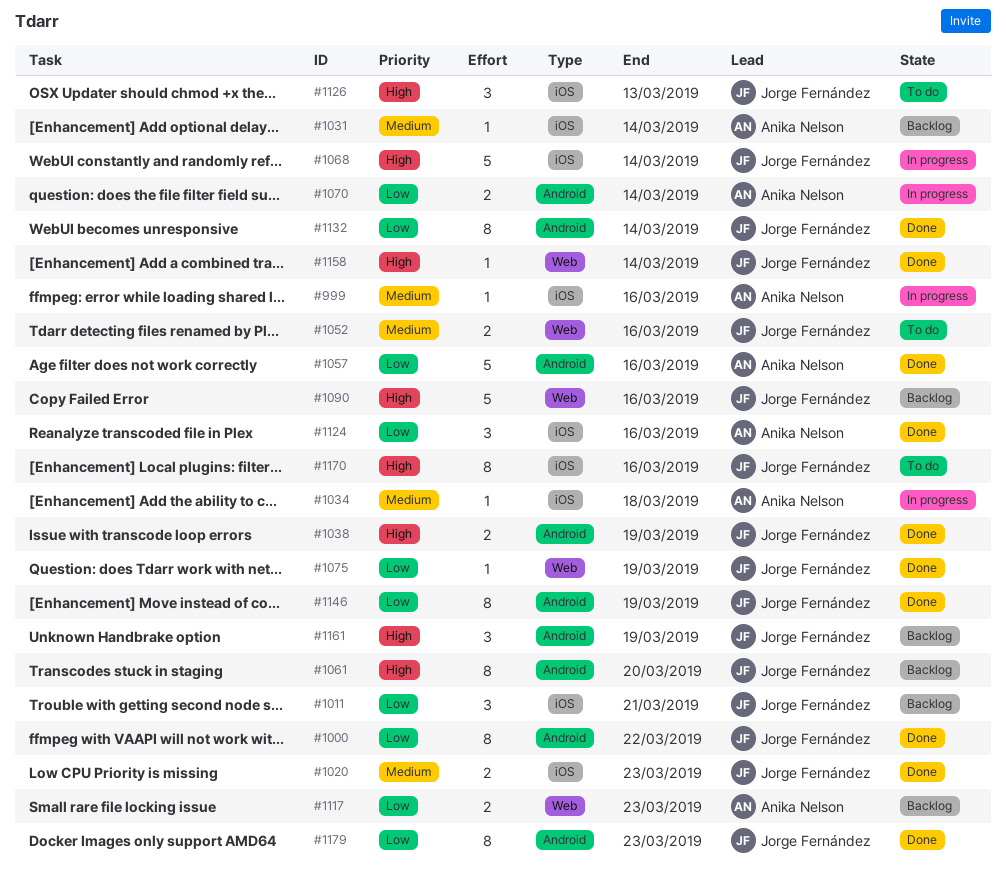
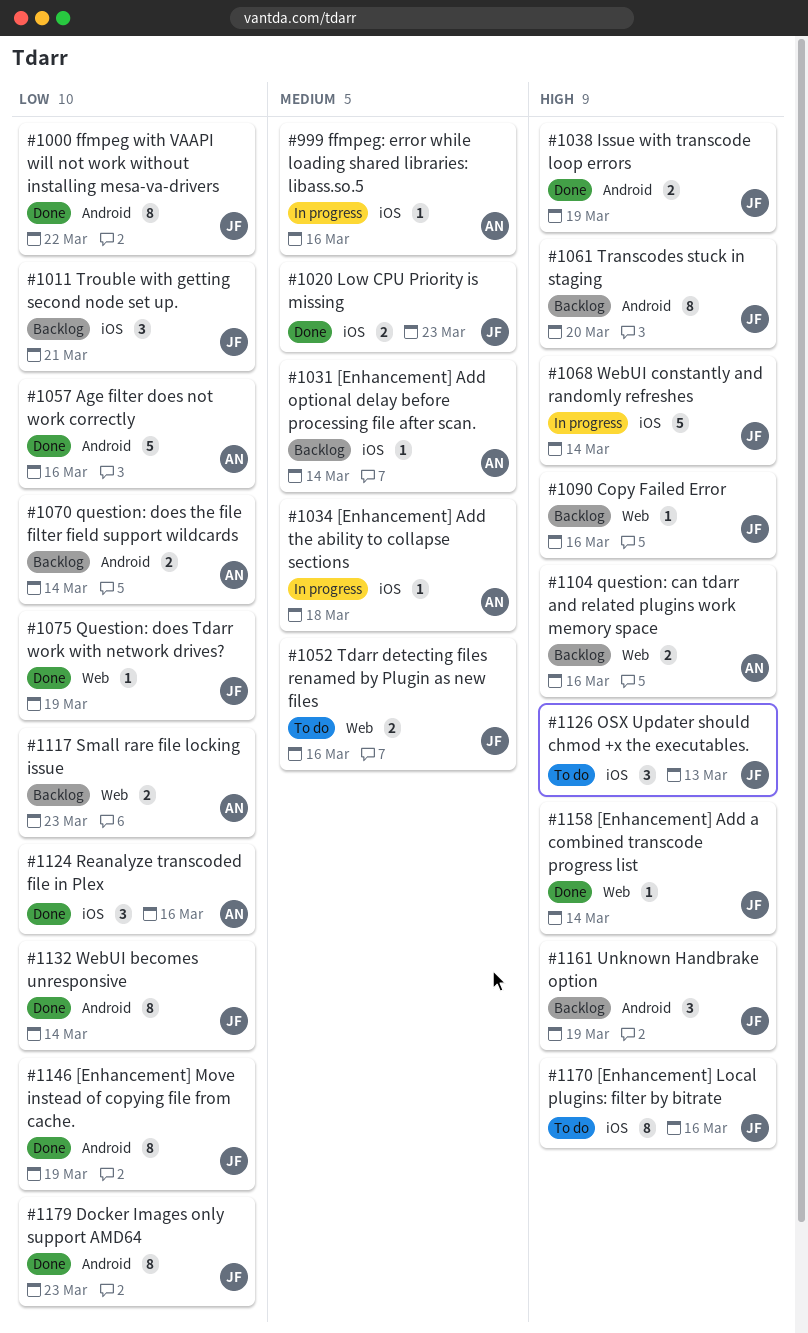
#1070, status: In progress -> Backlog
#1090, estimate: 5 -> 1
#1104: none -> present

